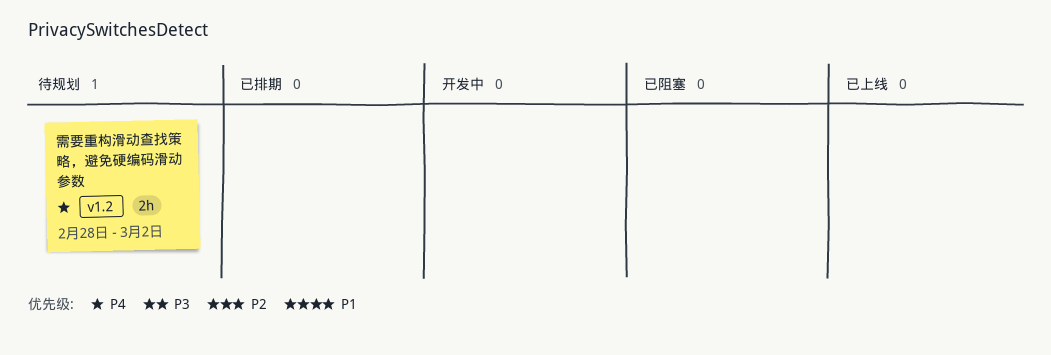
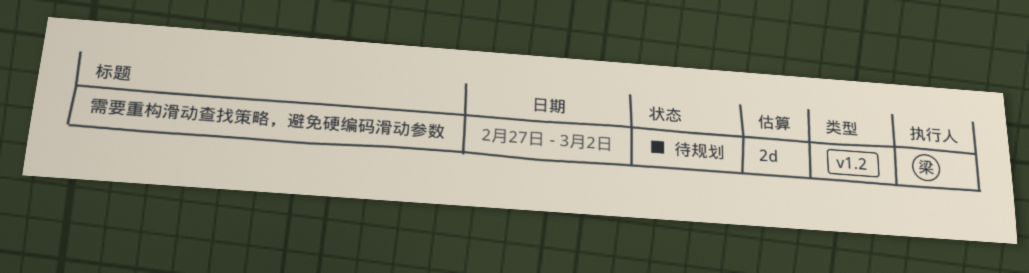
需要重构滑动查找策略，避免硬编码滑动参数, estimate: 2h -> 2d
需要重构滑动查找策略，避免硬编码滑动参数, start: Feb 28 -> Feb 27

